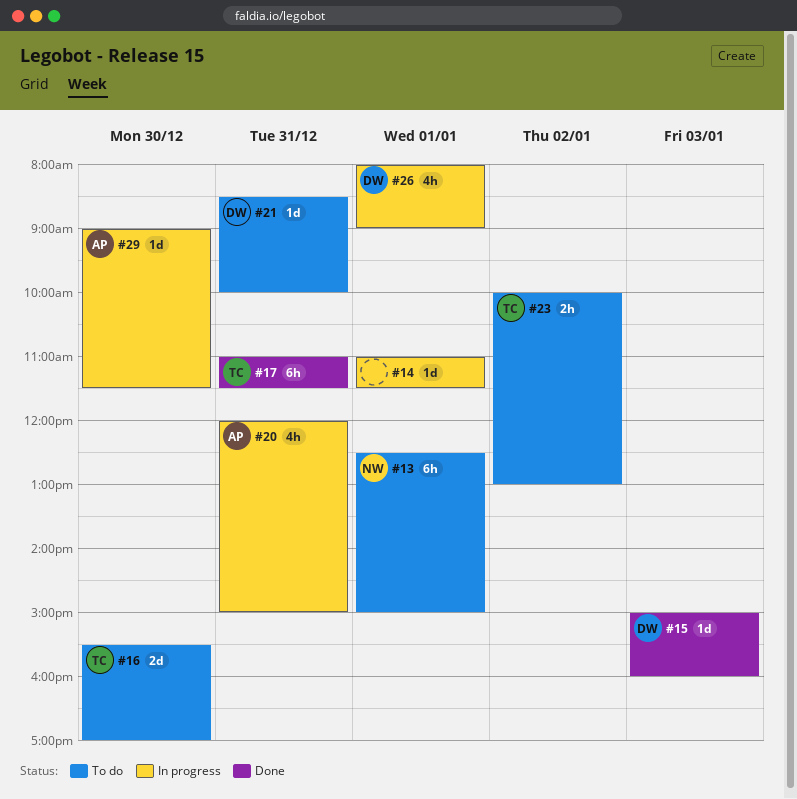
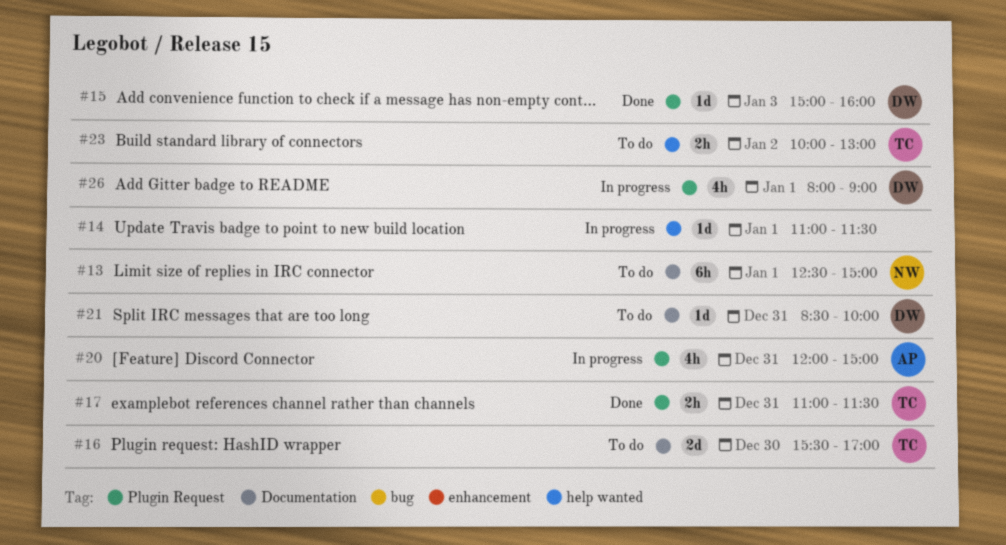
#17, estimate: 6h -> 2h
#29: present -> none

